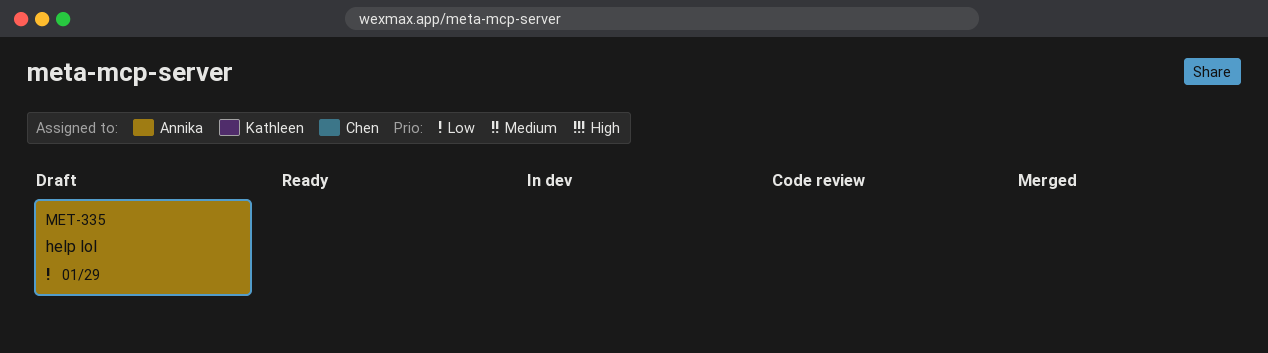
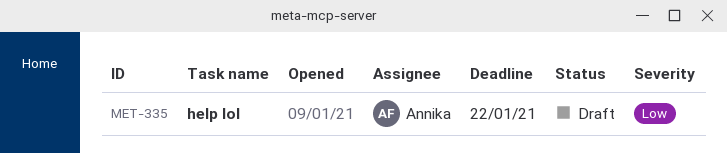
MET-335, due: Jan 29 -> Jan 22

